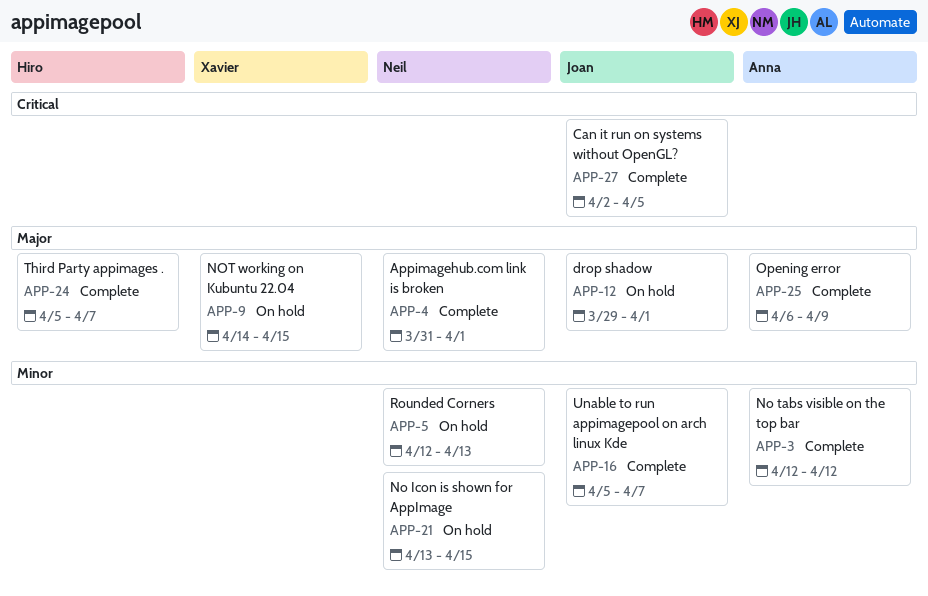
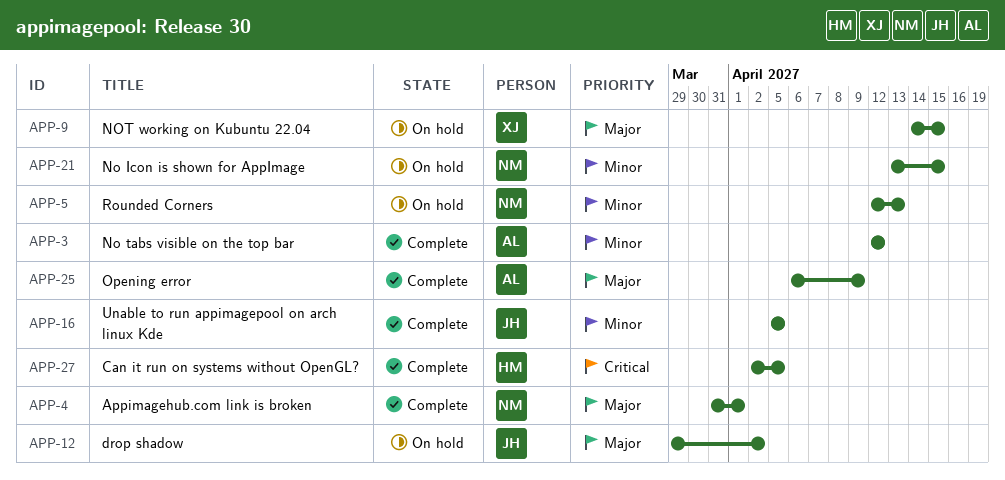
APP-12, due: Apr 1 -> Apr 2
APP-16, due: Apr 7 -> Apr 5
APP-24: present -> none
APP-27, owner: Joan -> Hiro

